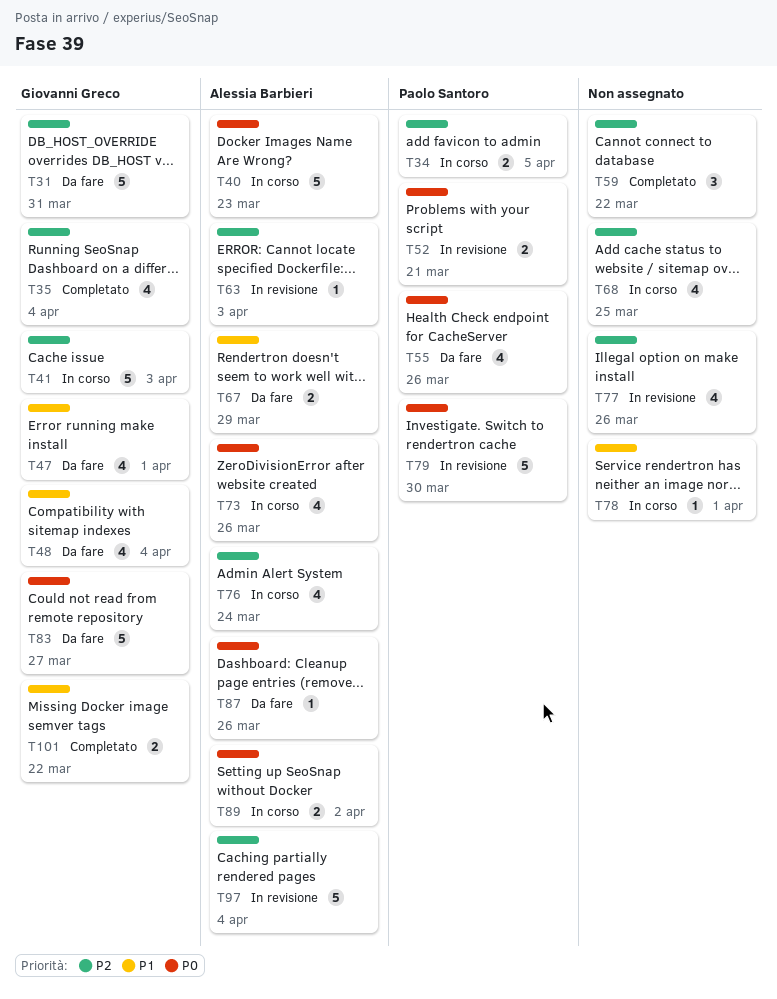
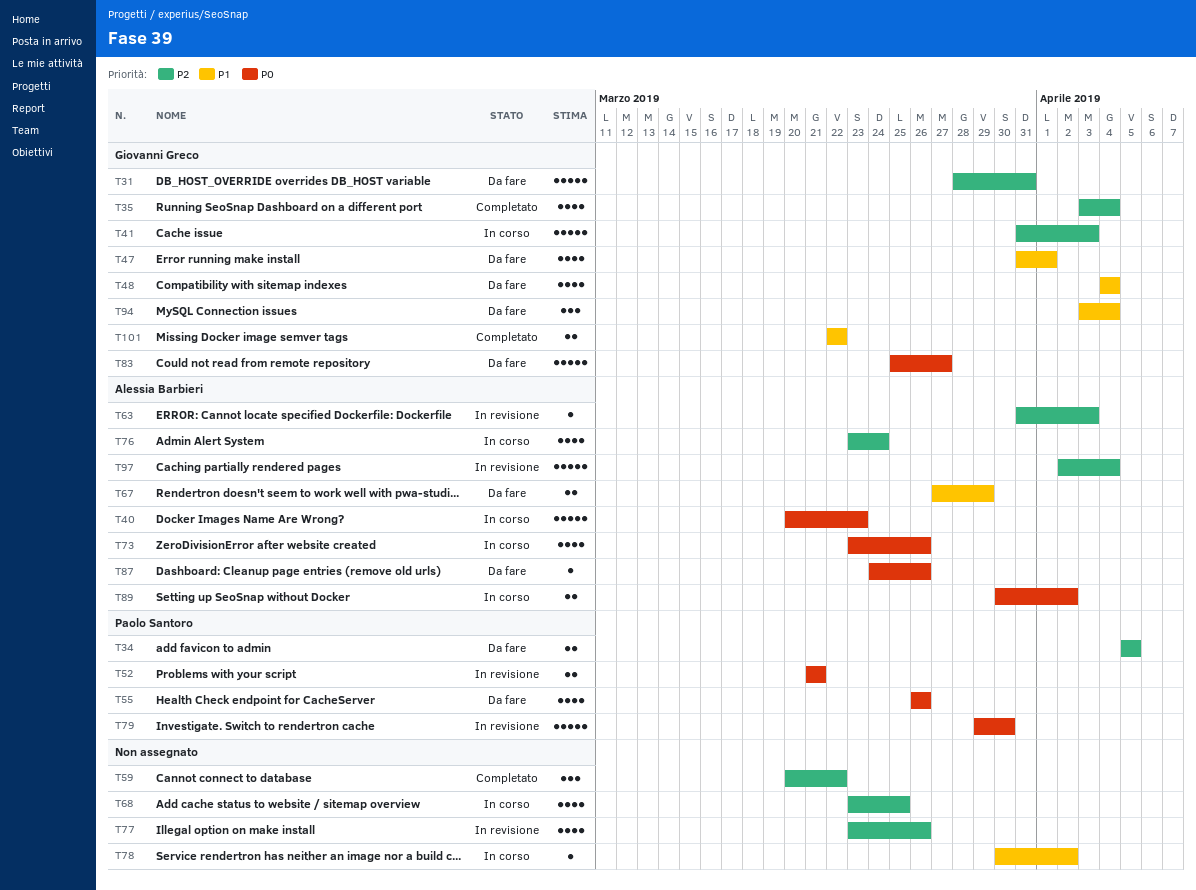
T34, status: In corso -> Da fare
T78, due: Apr 1 -> Apr 2
T94: none -> present

